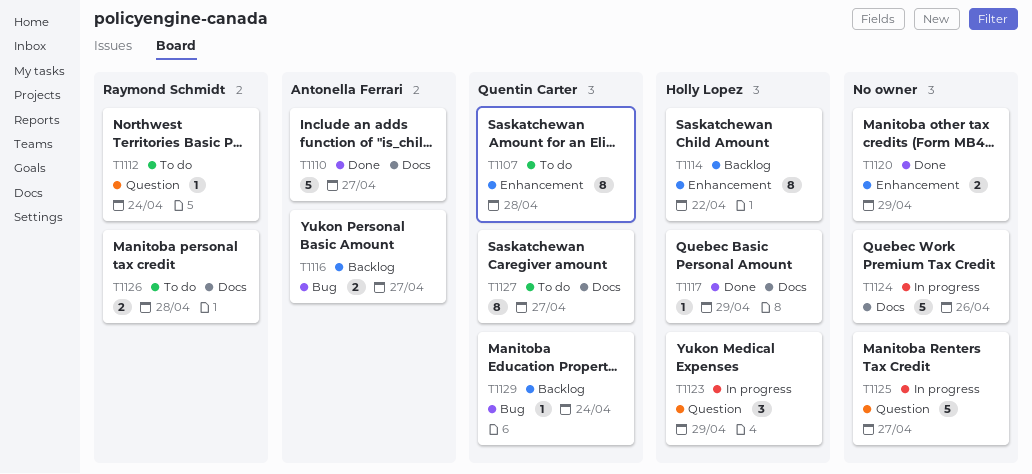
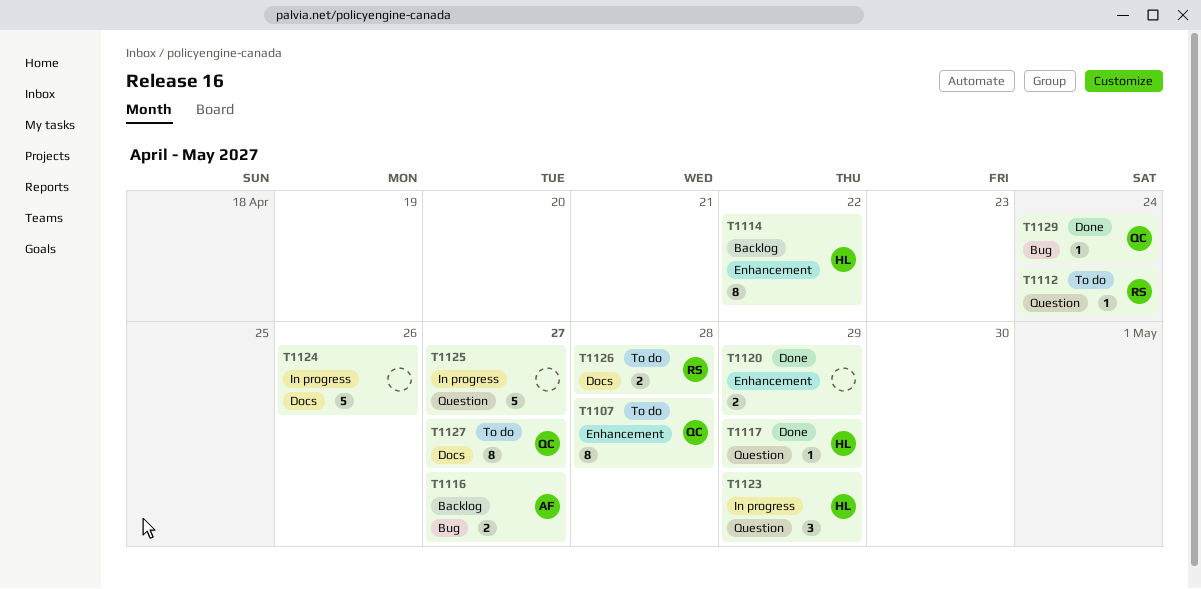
T1110: present -> none
T1117, label: Docs -> Question
T1129, status: Backlog -> Done

